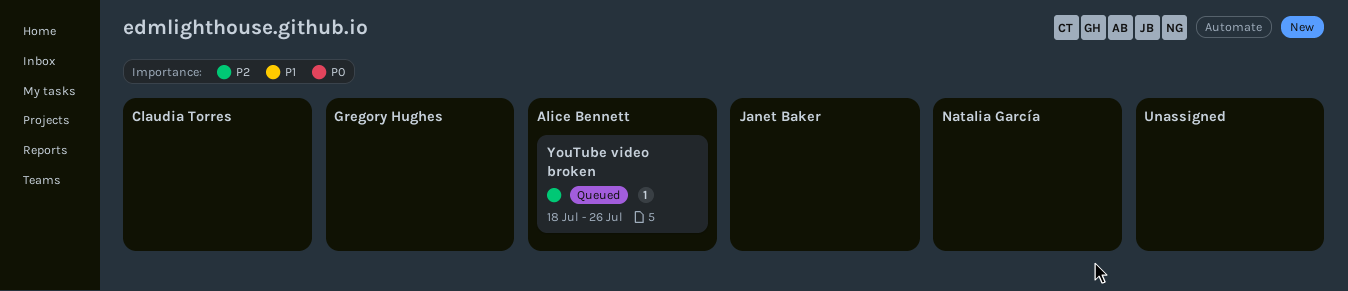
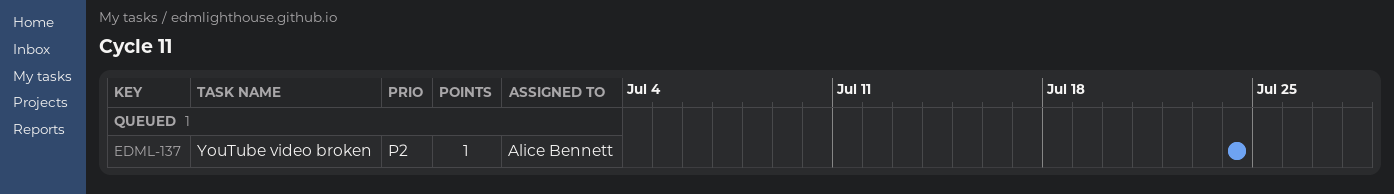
YouTube video broken, start: Jul 18 -> Jul 24
YouTube video broken, due: Jul 26 -> Jul 24

